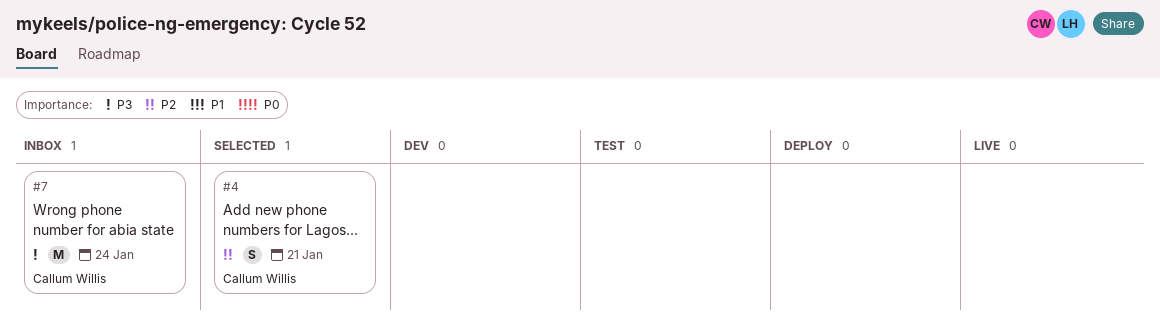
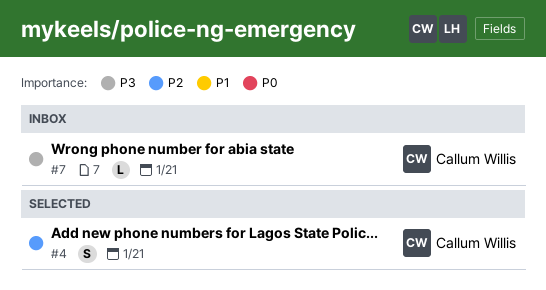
#7, estimate: M -> L
#7, due: Jan 24 -> Jan 21

